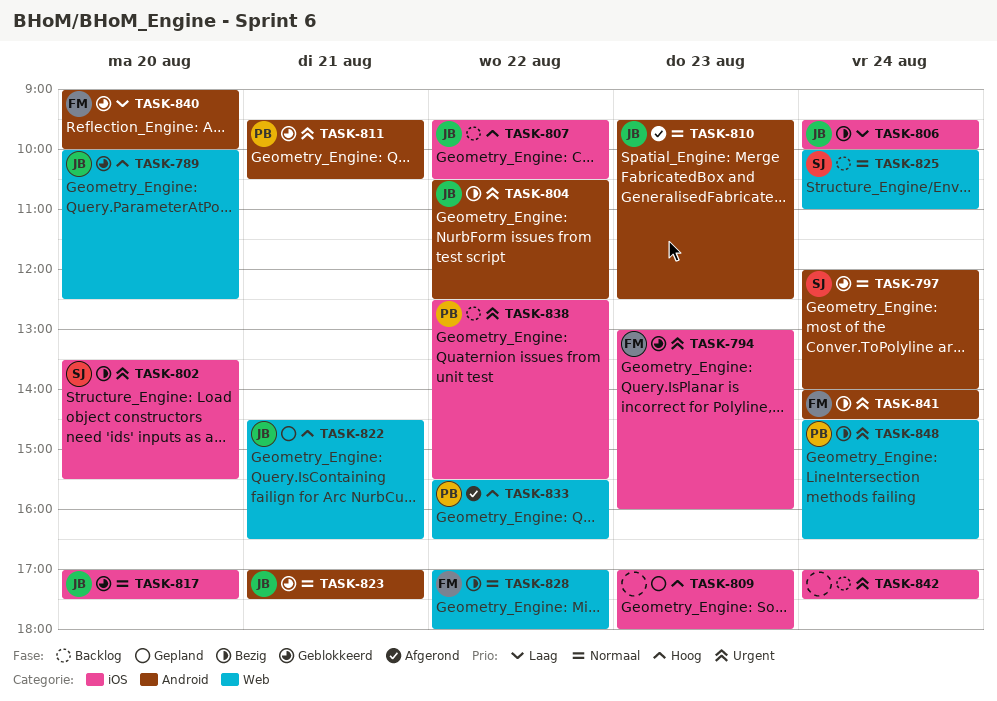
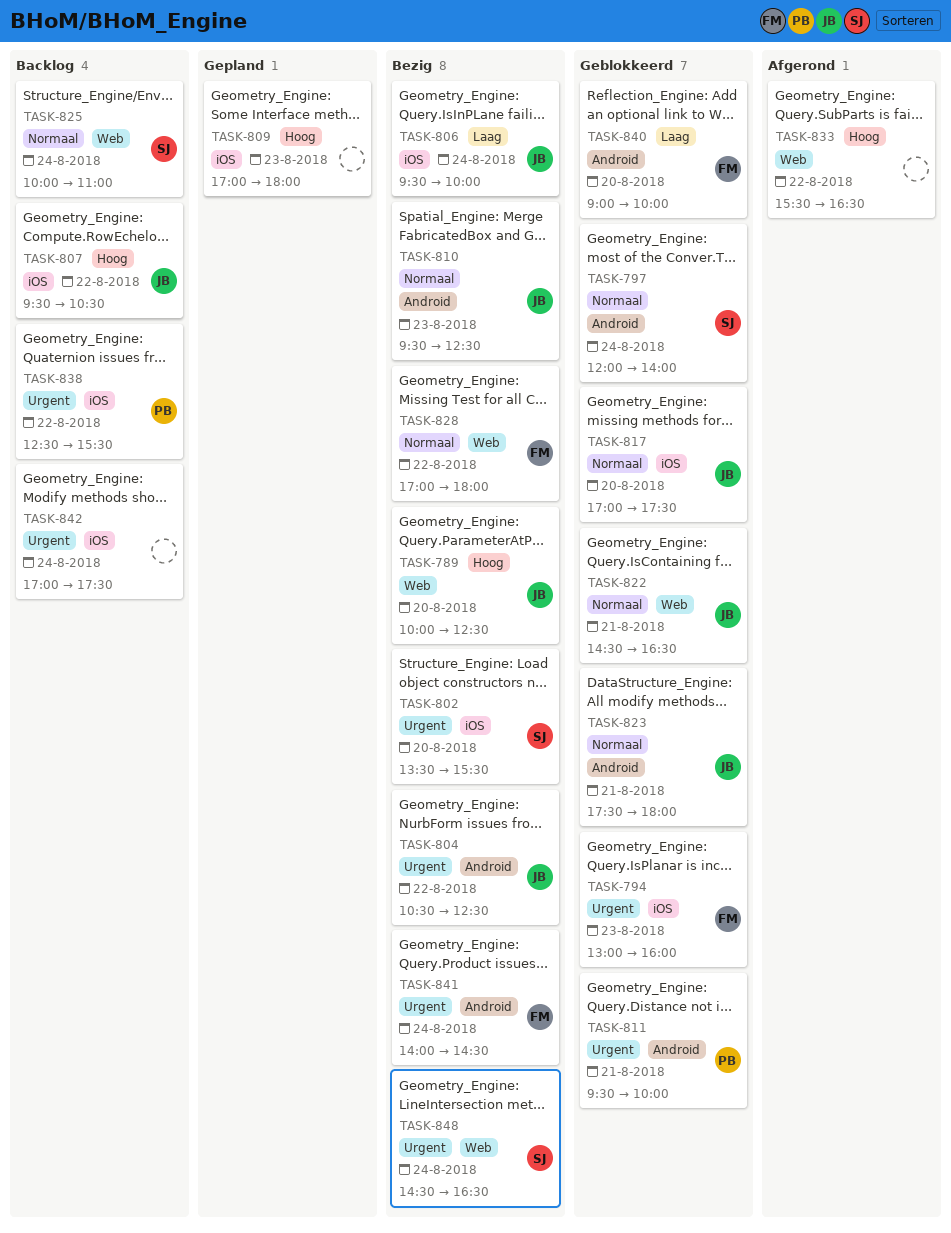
TASK-789, status: Geblokkeerd -> Bezig
TASK-810, status: Afgerond -> Bezig
TASK-811, ends: 10:30 -> 10:00
TASK-822, status: Gepland -> Geblokkeerd
TASK-822, priority: Hoog -> Normaal
TASK-823, begins: 17:00 -> 17:30
TASK-823, ends: 17:30 -> 18:00
TASK-833, owner: PB -> none
TASK-848, owner: PB -> SJ

